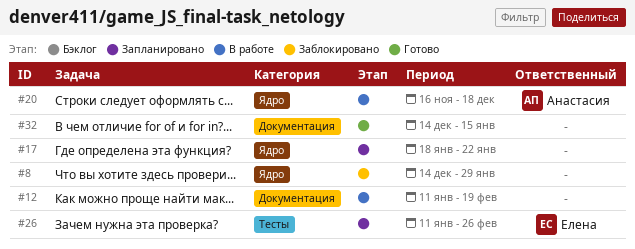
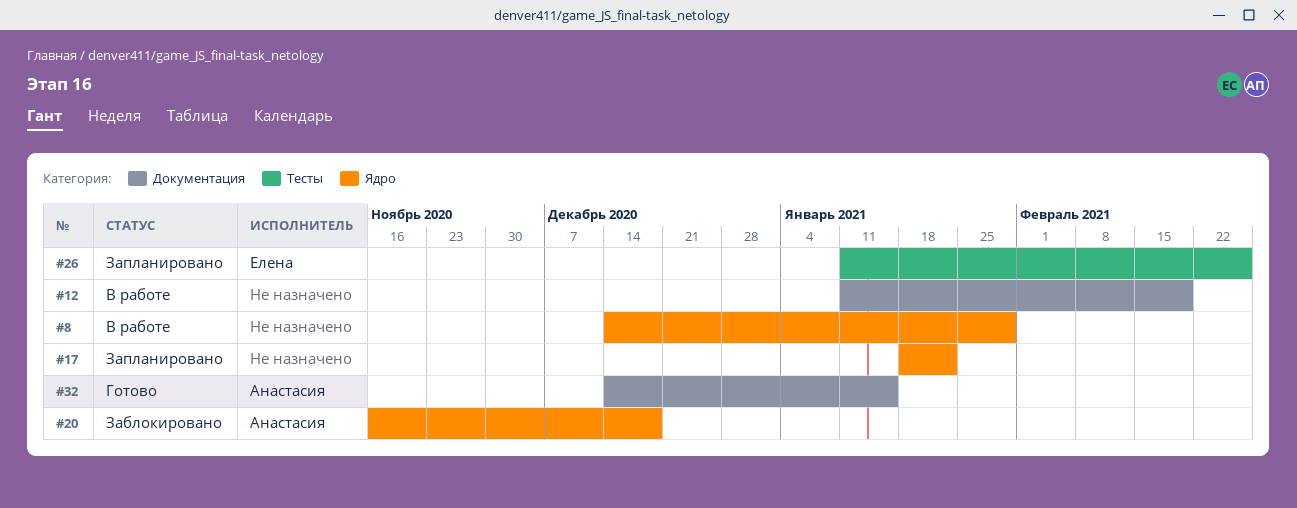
#8, status: Заблокировано -> В работе
#20, status: В работе -> Заблокировано
#32, owner: none -> Анастасия

